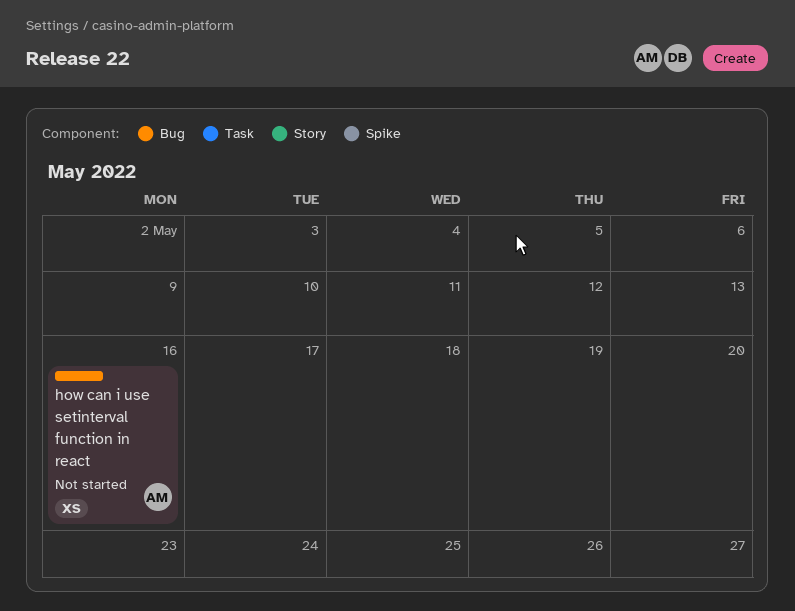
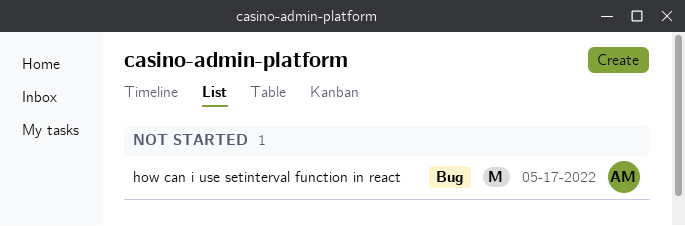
how can i use setinterval function in react, estimate: XS -> M
how can i use setinterval function in react, due: May 16 -> May 17

